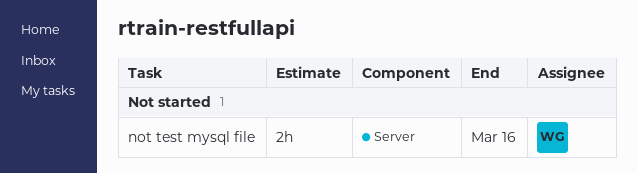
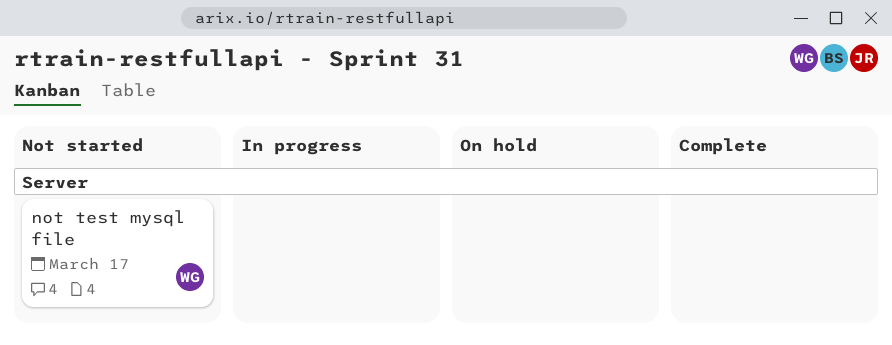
not test mysql file, due: Mar 16 -> Mar 17

